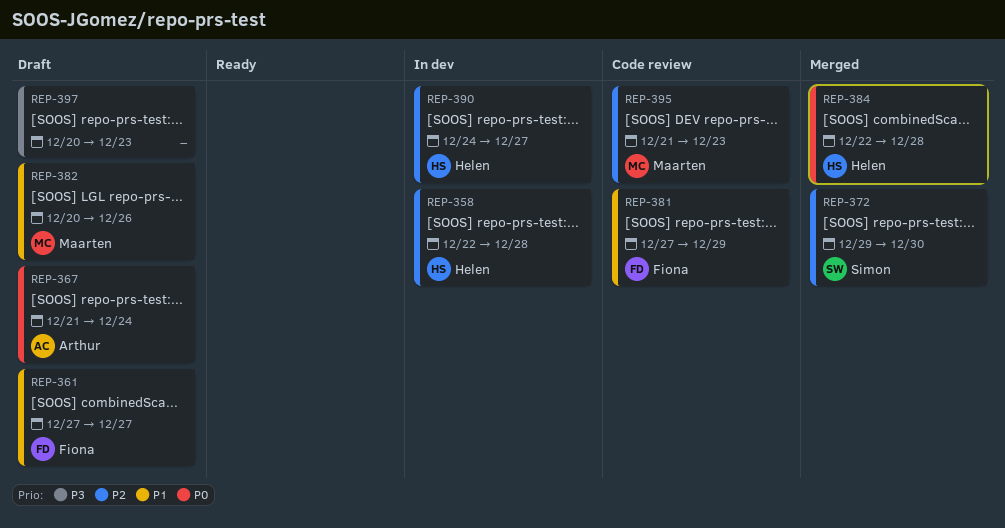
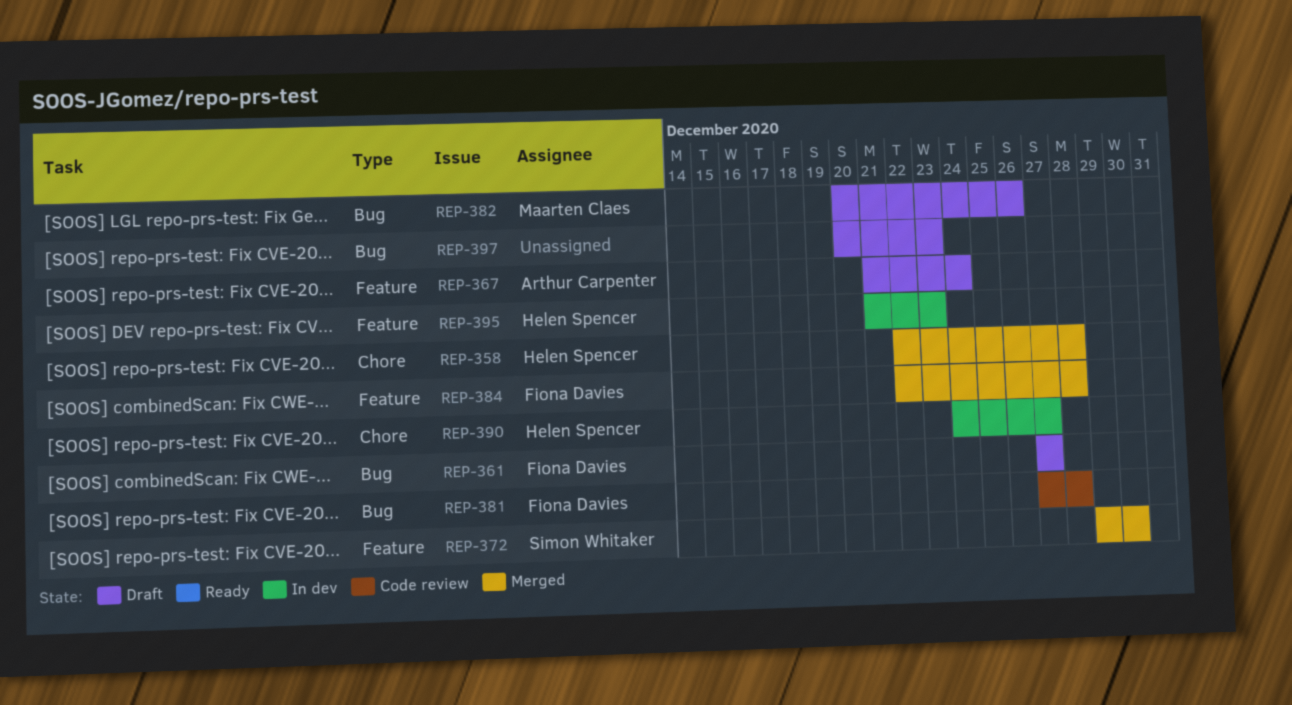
REP-358, status: In dev -> Merged
REP-381, due: Dec 29 -> Dec 28
REP-384, owner: Helen Spencer -> Fiona Davies
REP-395, status: Code review -> In dev
REP-395, owner: Maarten Claes -> Helen Spencer

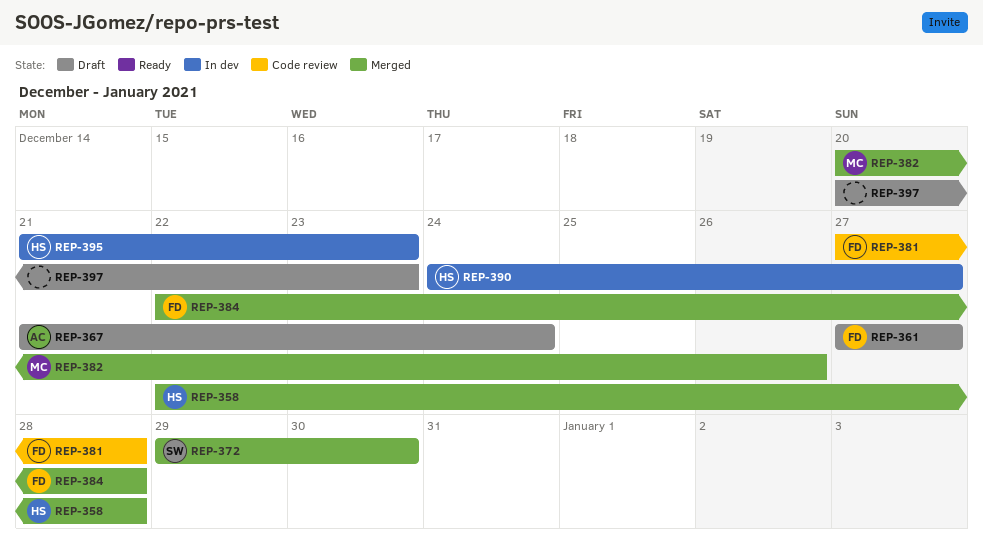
REP-382, status: Draft -> Merged

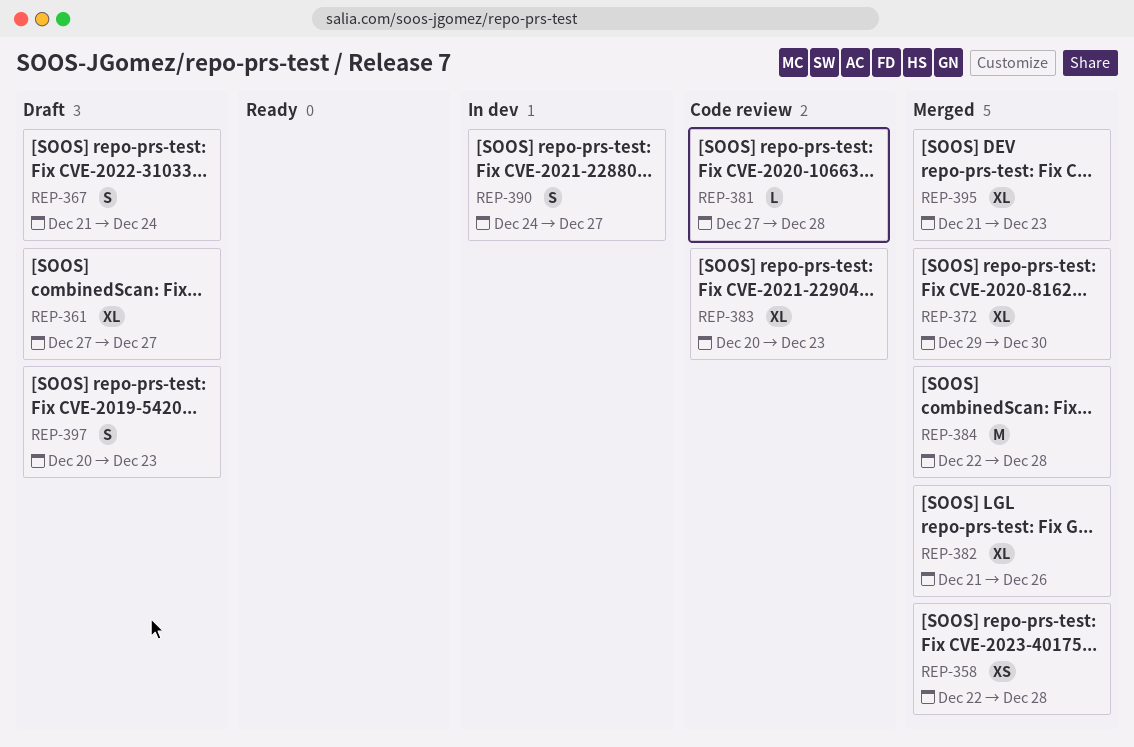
REP-382, start: Dec 20 -> Dec 21
REP-383: none -> present
REP-395, status: In dev -> Merged

